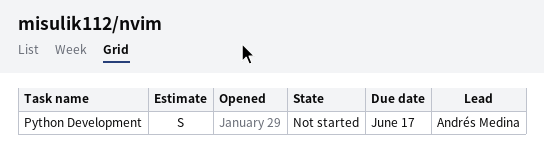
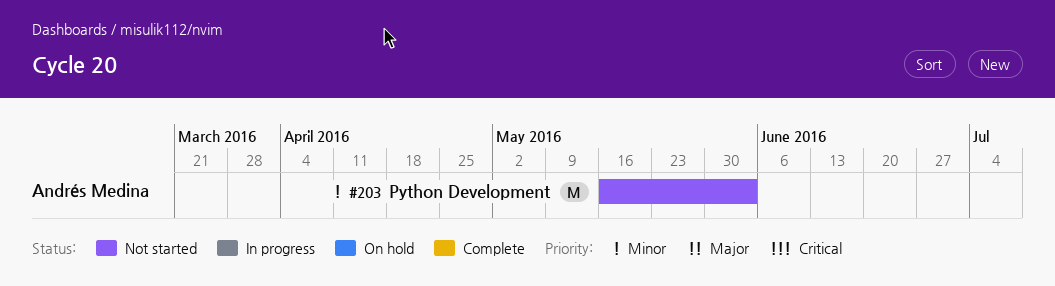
Python Development, estimate: S -> M
Python Development, due: Jun 17 -> Jun 3

